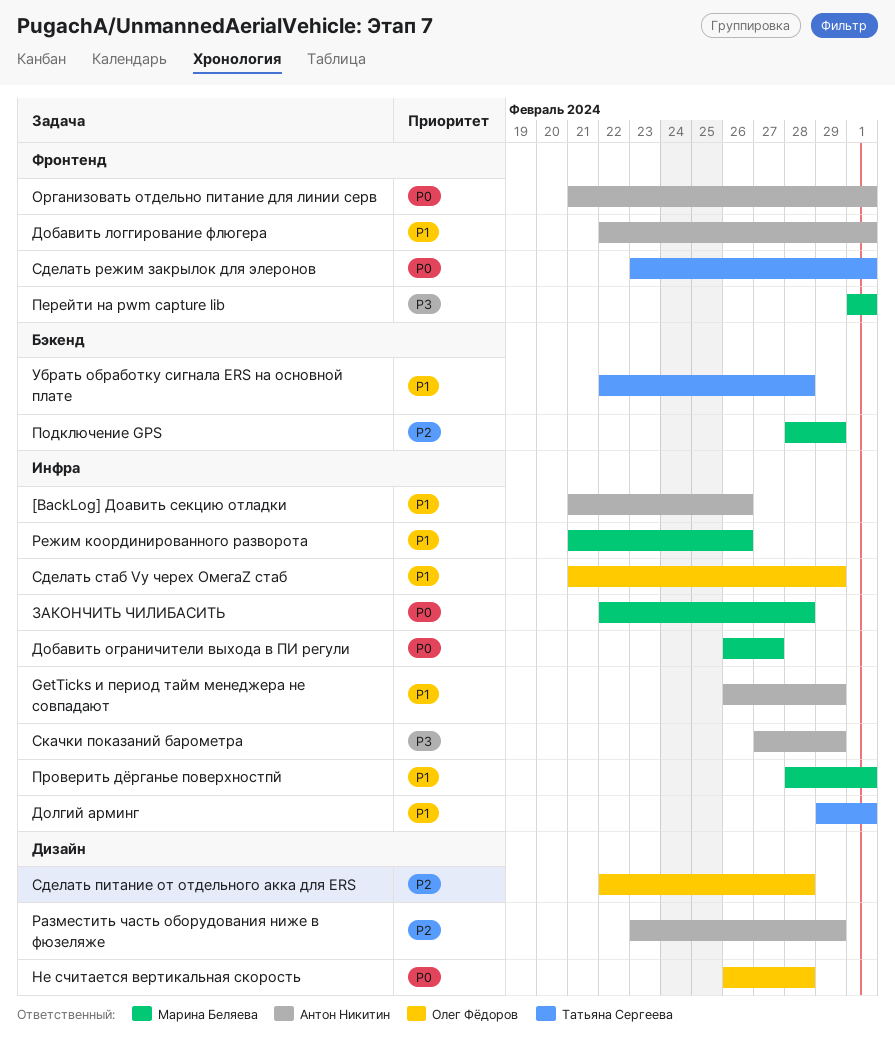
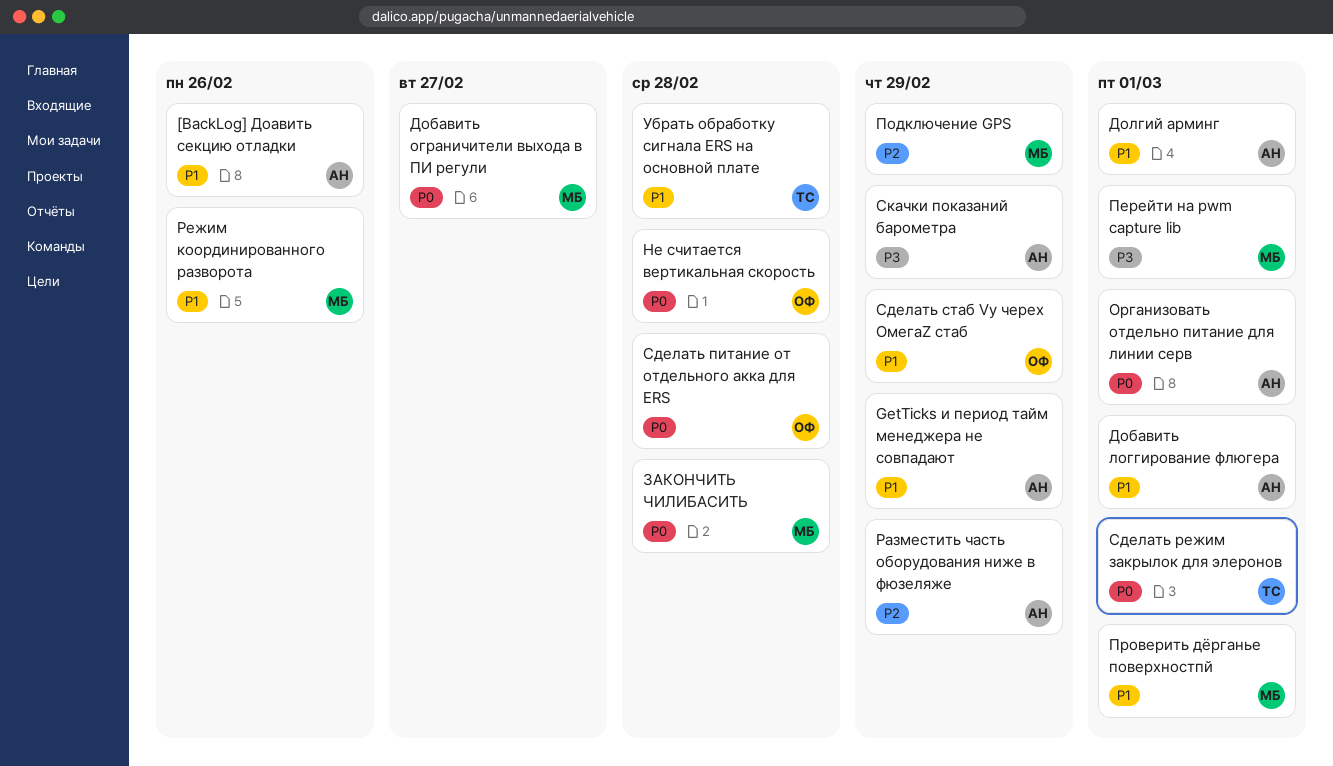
Долгий арминг, owner: Татьяна Сергеева -> Антон Никитин
Сделать питание от отдельного акка для ERS, priority: P2 -> P0

